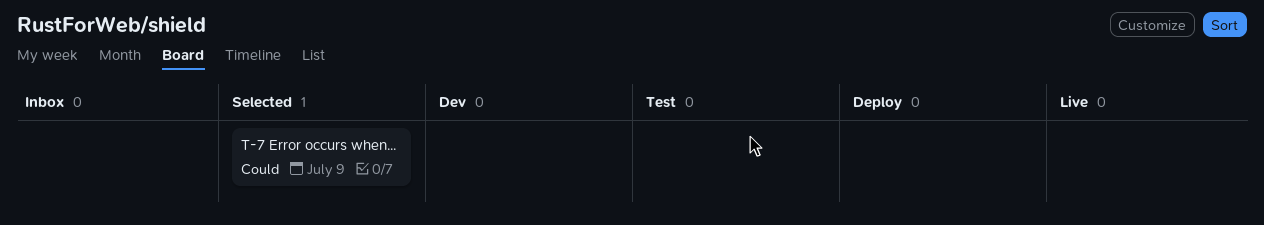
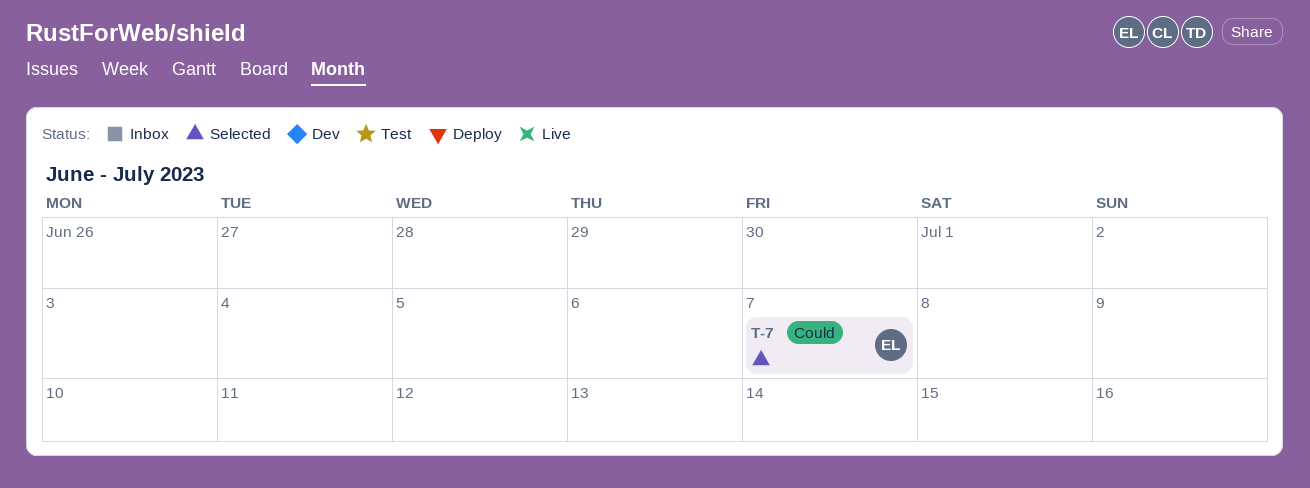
T-7, due: Jul 9 -> Jul 7

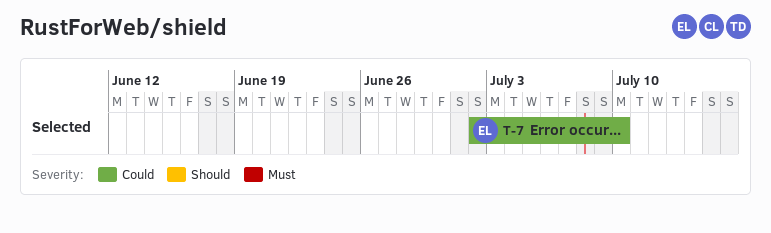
T-7, due: Jul 7 -> Jul 10

